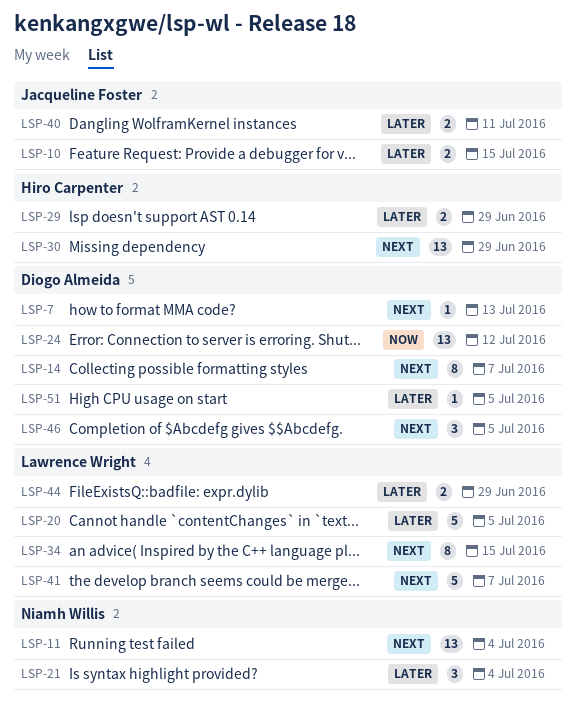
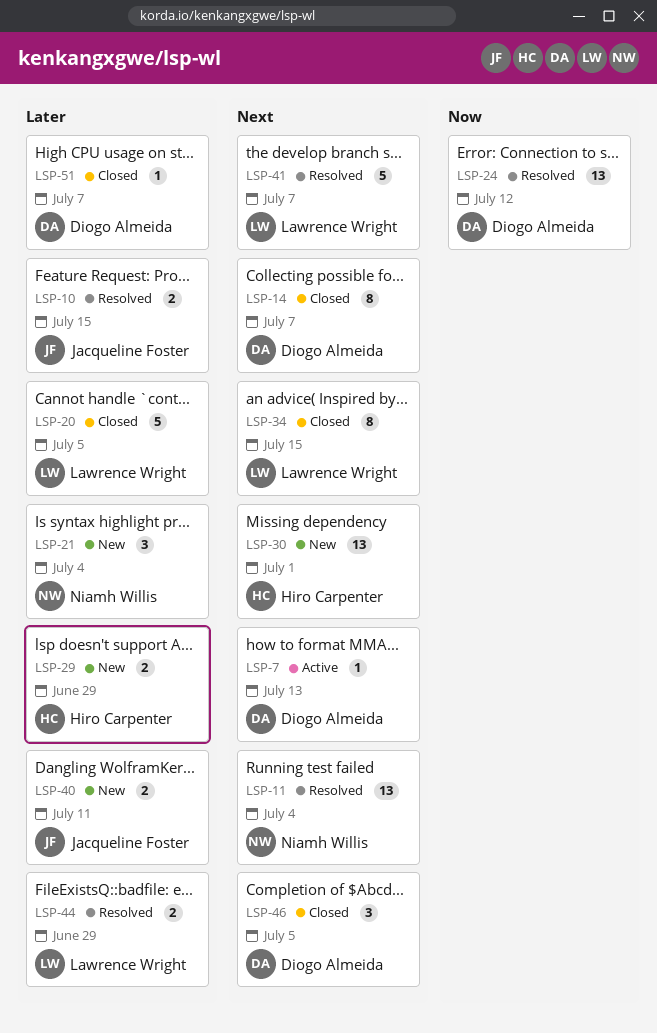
LSP-30, due: Jun 29 -> Jul 1
LSP-51, due: Jul 5 -> Jul 7

